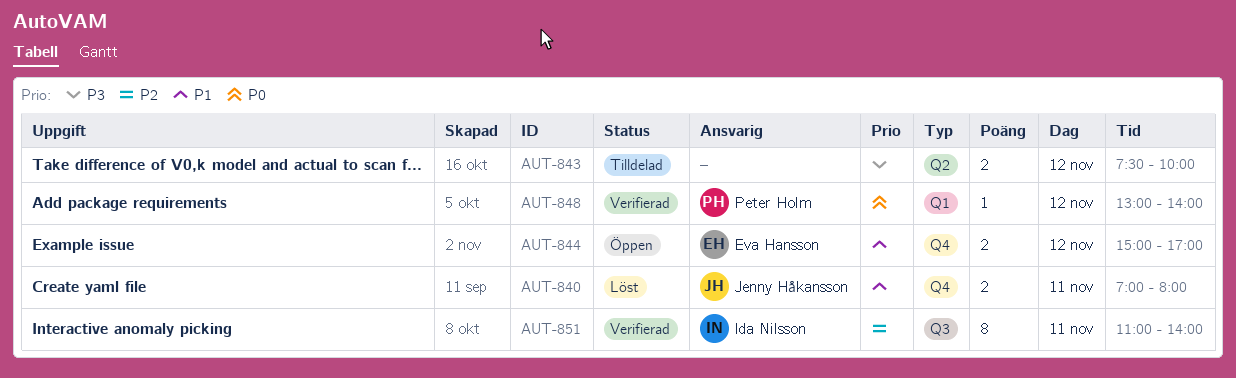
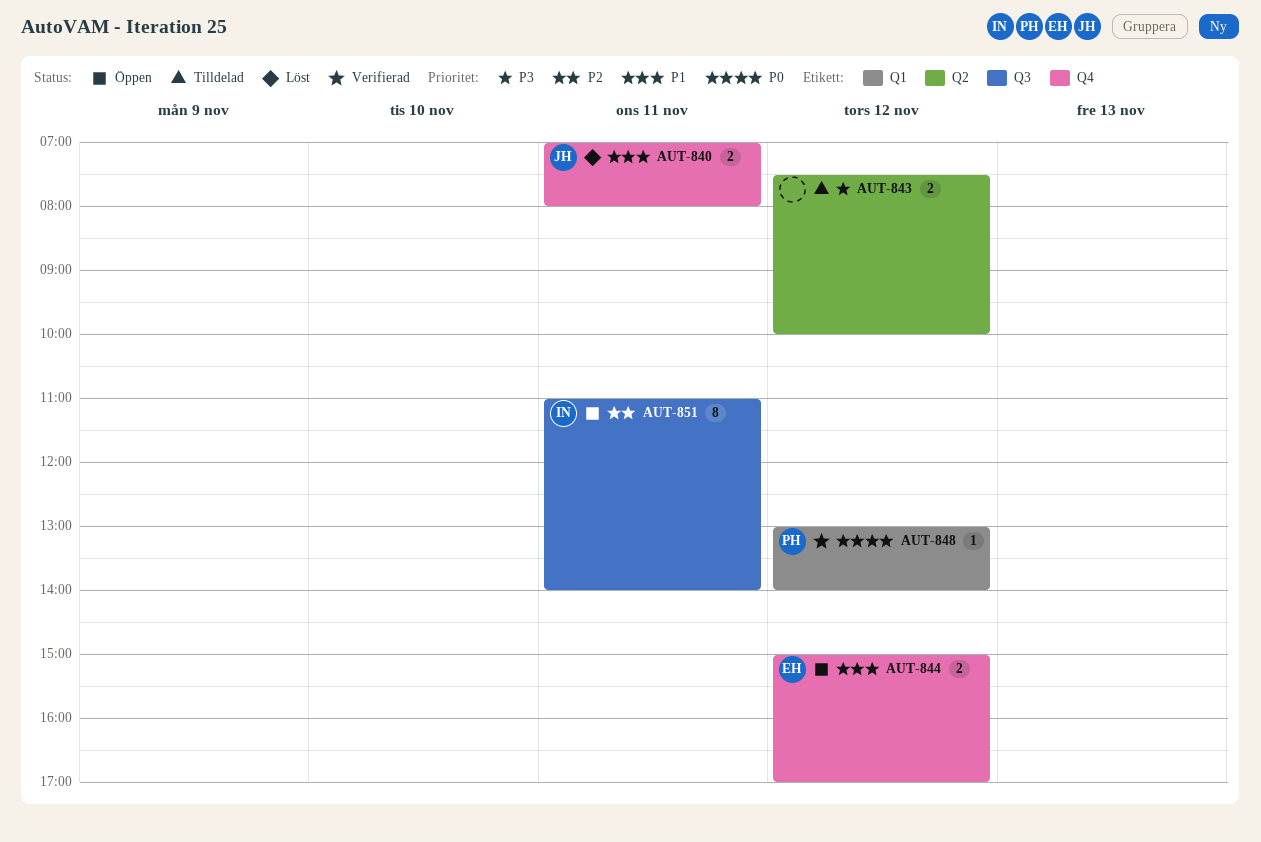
AUT-851, status: Verifierad -> Öppen

